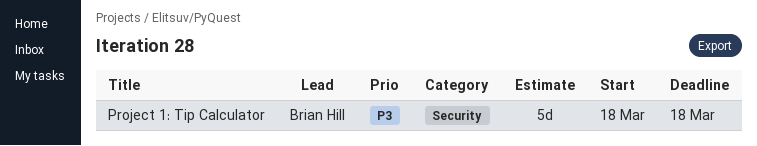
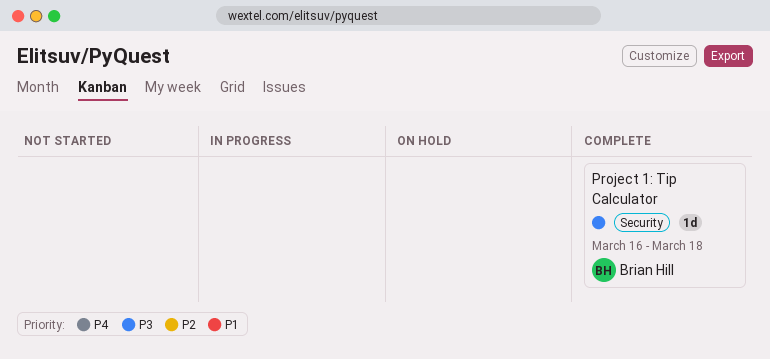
Project 1: Tip Calculator, estimate: 5d -> 1d
Project 1: Tip Calculator, start: Mar 18 -> Mar 16

